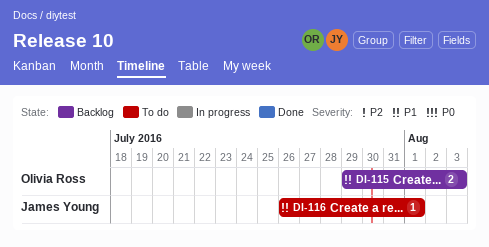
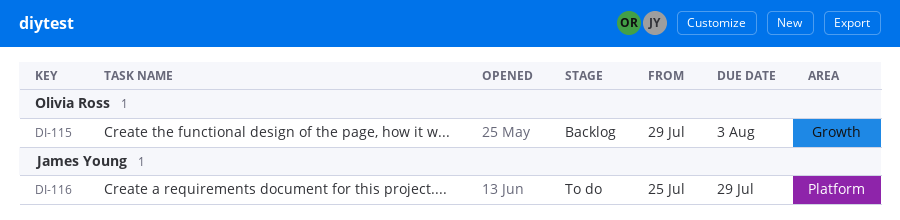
DI-116, start: Jul 26 -> Jul 25
DI-116, due: Aug 1 -> Jul 29

